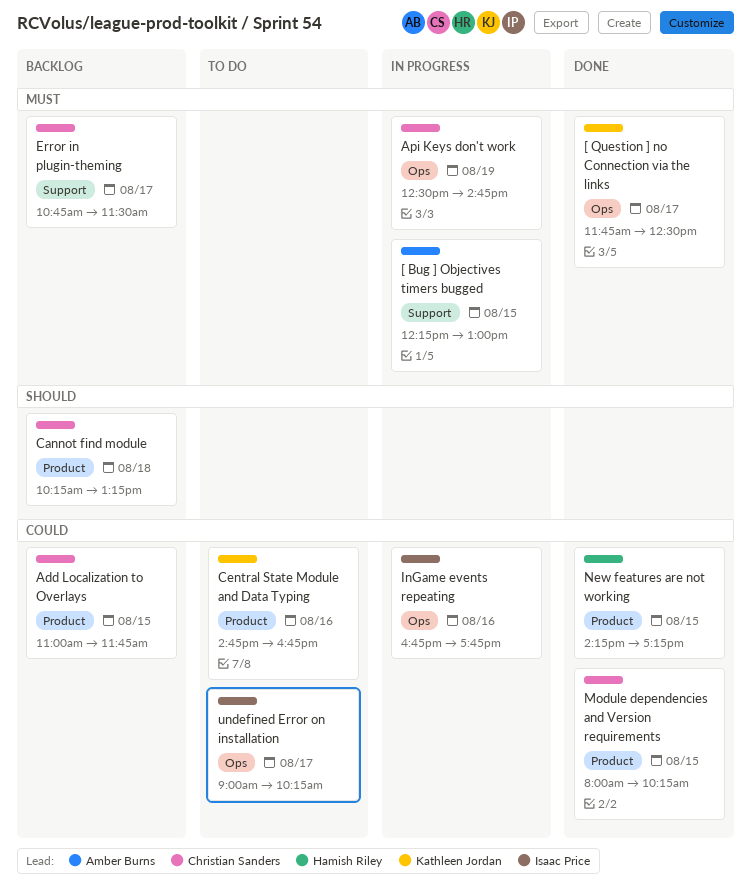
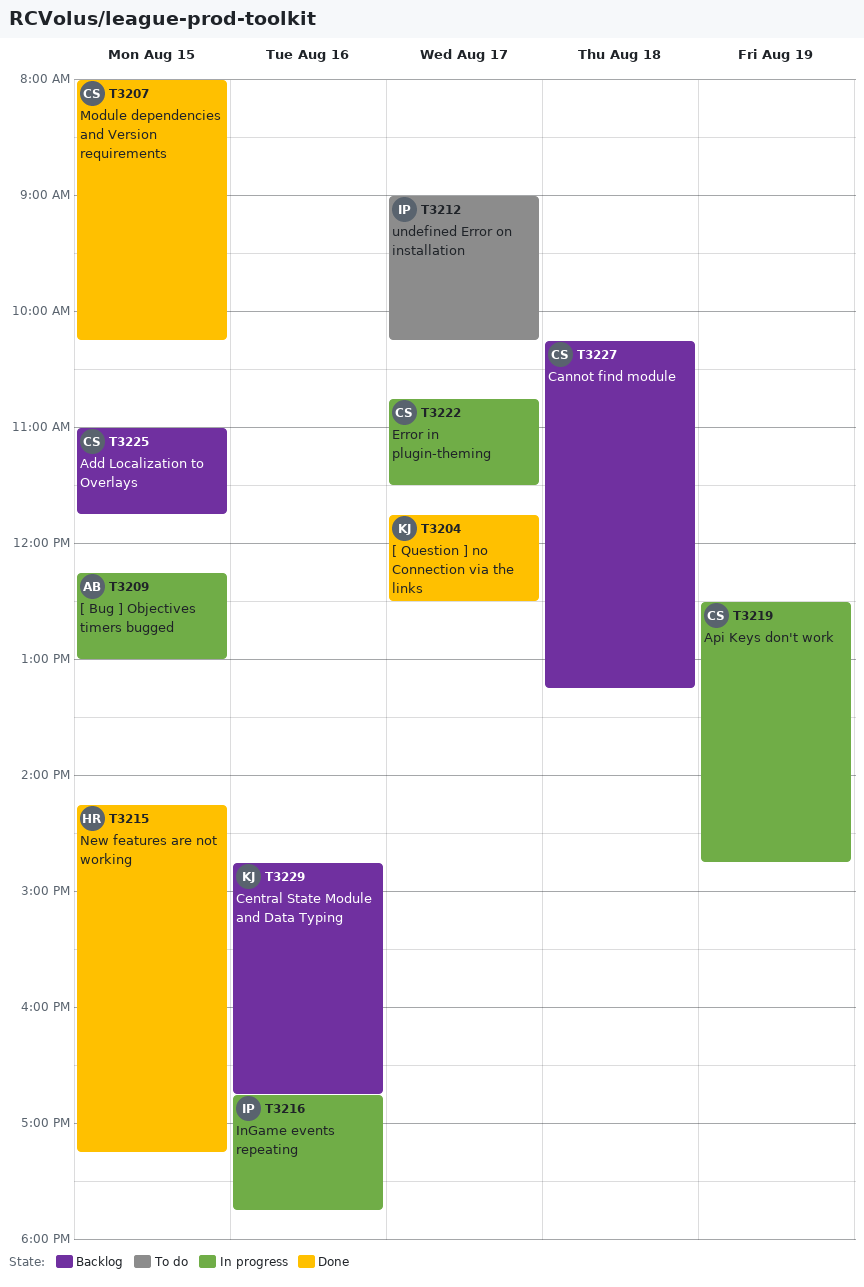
Central State Module and Data Typing, status: To do -> Backlog
Error in plugin-theming, status: Backlog -> In progress

